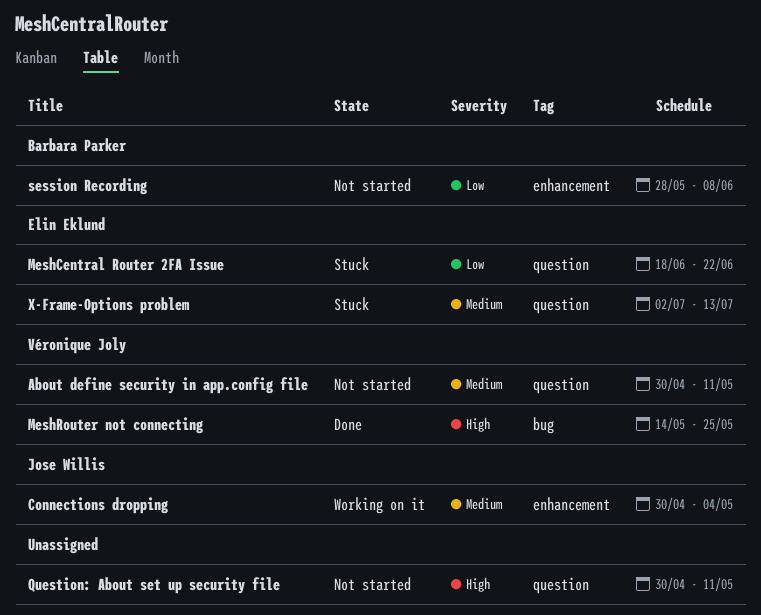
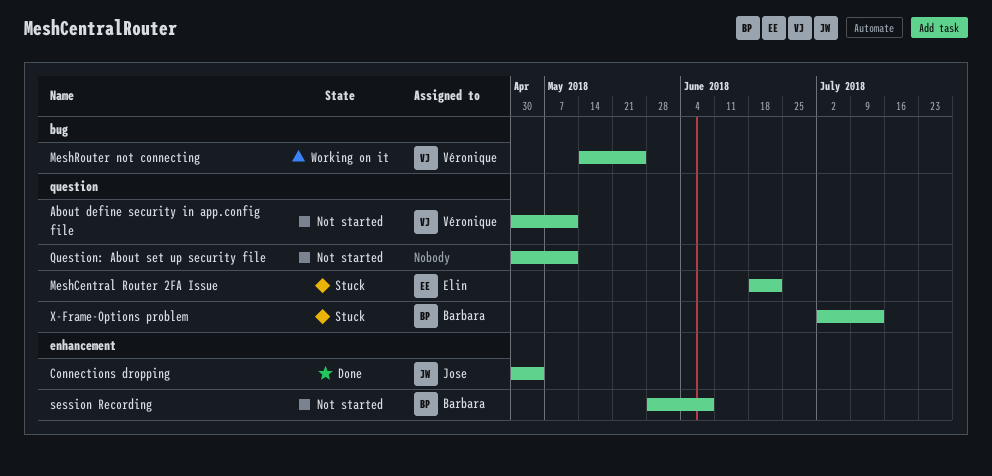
Connections dropping, status: Working on it -> Done
MeshRouter not connecting, status: Done -> Working on it
X-Frame-Options problem, owner: Elin Eklund -> Barbara Parker

